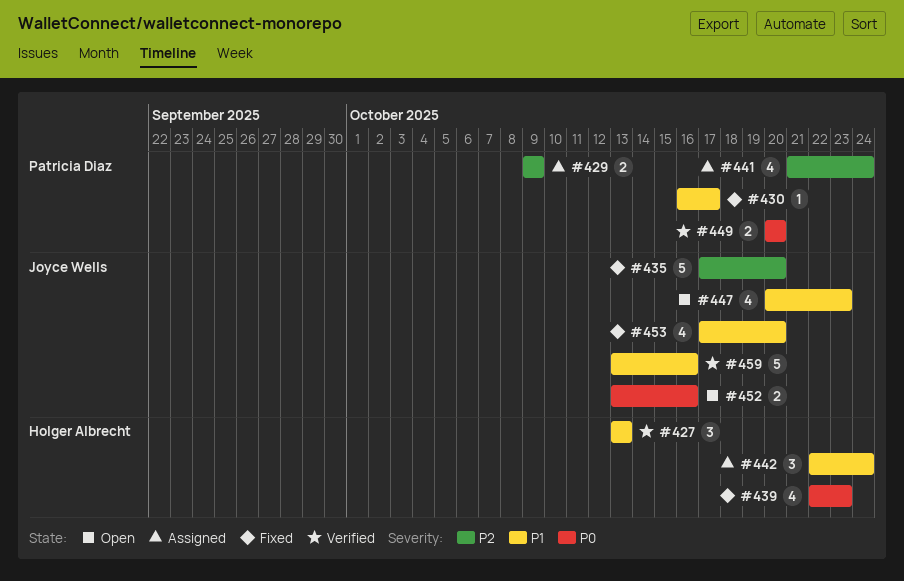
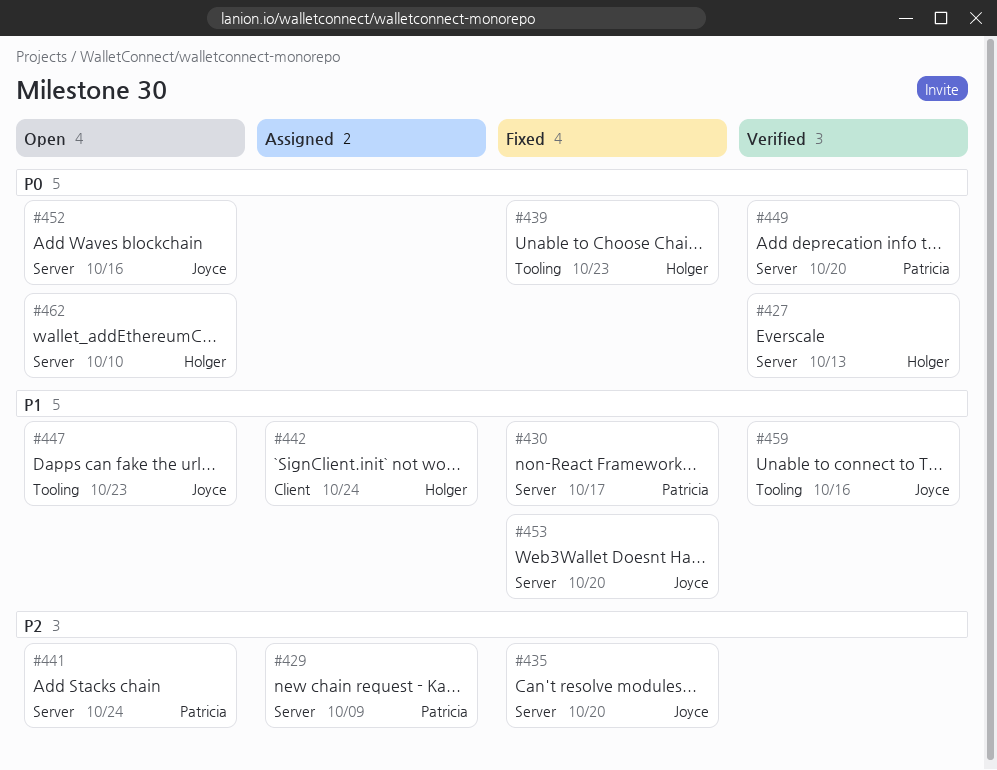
#427, priority: P1 -> P0
#441, status: Assigned -> Open
#462: none -> present

